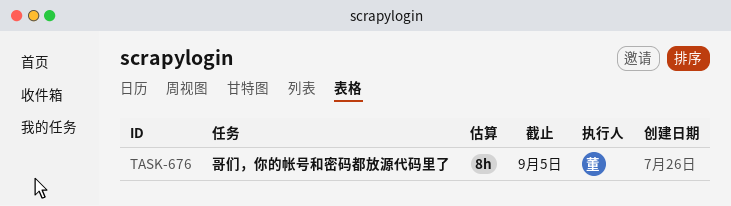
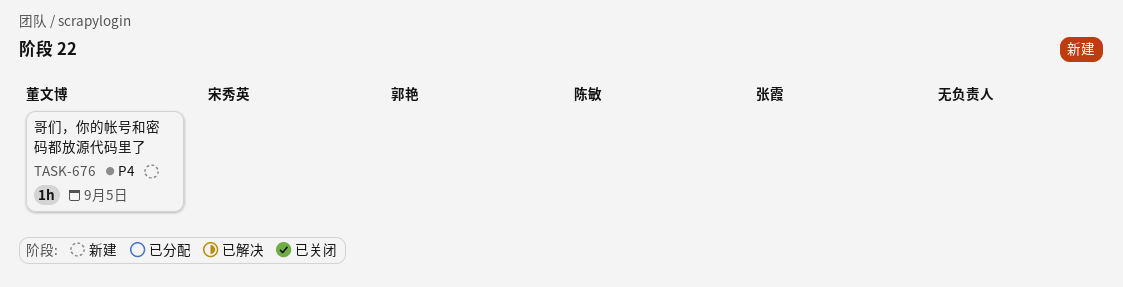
TASK-676, estimate: 8h -> 1h

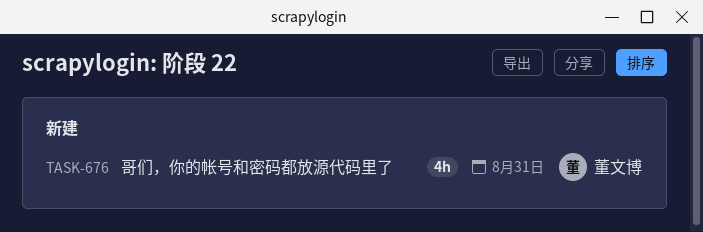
TASK-676, estimate: 1h -> 4h
TASK-676, due: Sep 5 -> Aug 31

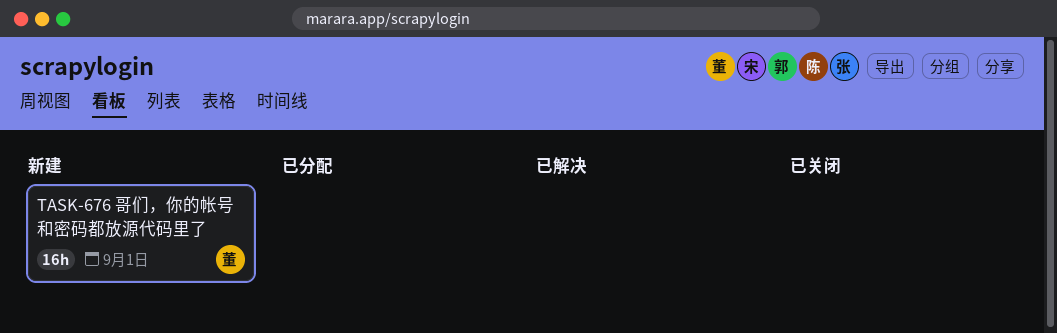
TASK-676, estimate: 4h -> 16h
TASK-676, due: Aug 31 -> Sep 1

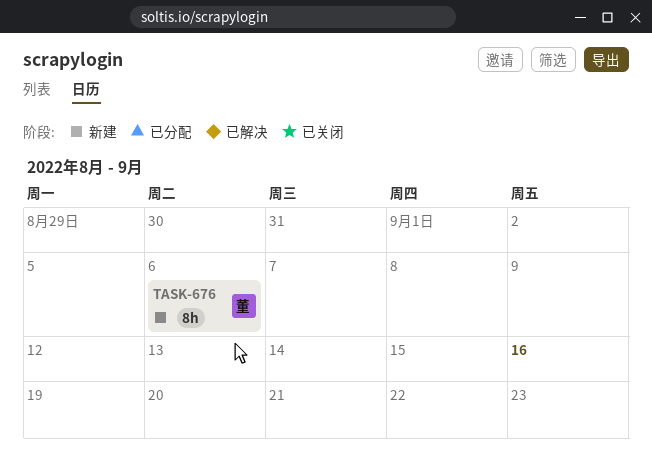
TASK-676, estimate: 16h -> 8h
TASK-676, due: Sep 1 -> Sep 6

